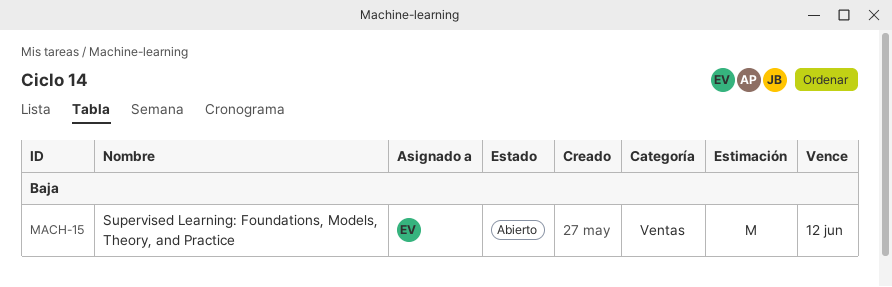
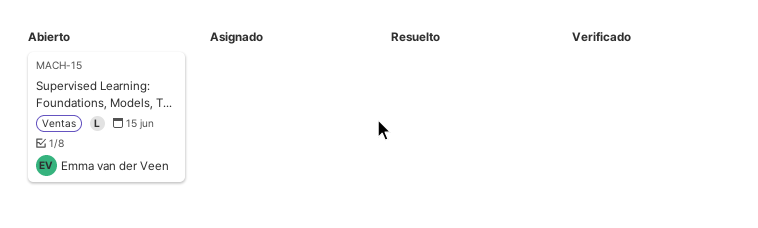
MACH-15, estimate: M -> L
MACH-15, due: Jun 12 -> Jun 15

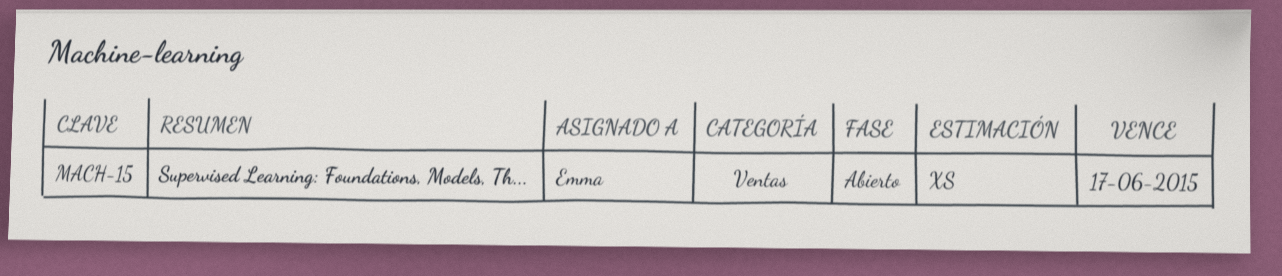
MACH-15, estimate: L -> XS
MACH-15, due: Jun 15 -> Jun 17

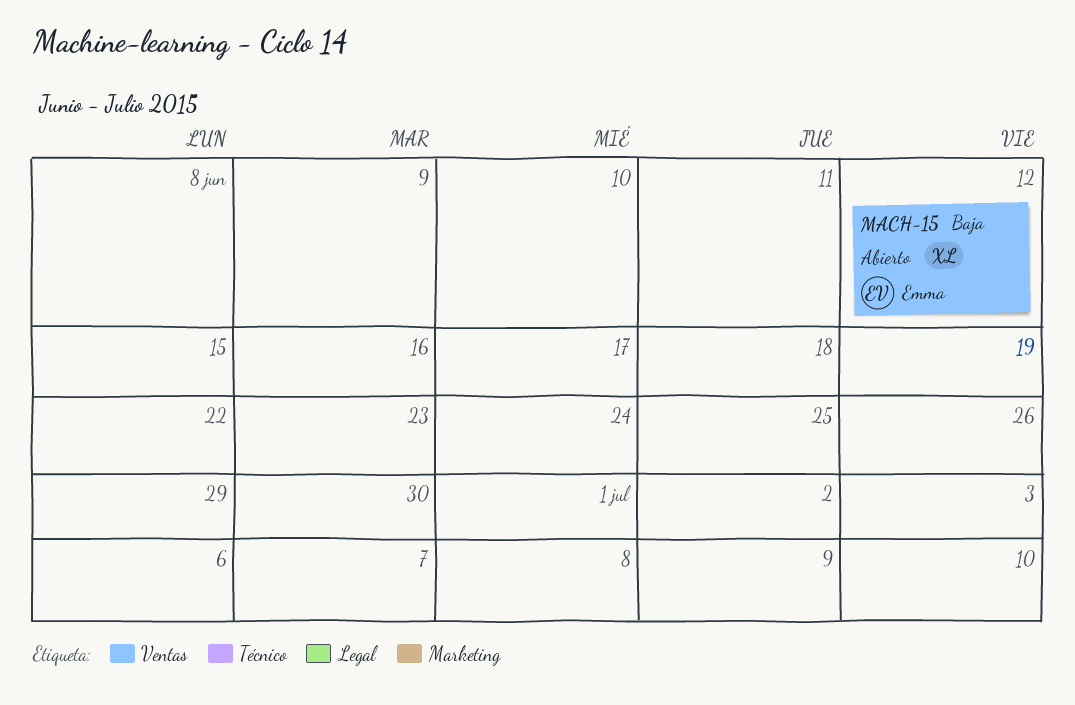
MACH-15, estimate: XS -> XL
MACH-15, due: Jun 17 -> Jun 12

